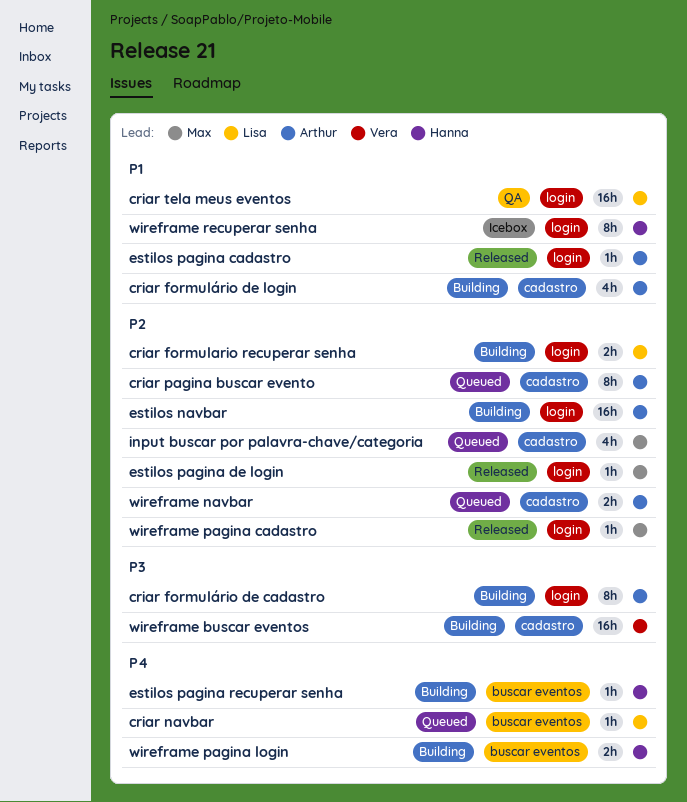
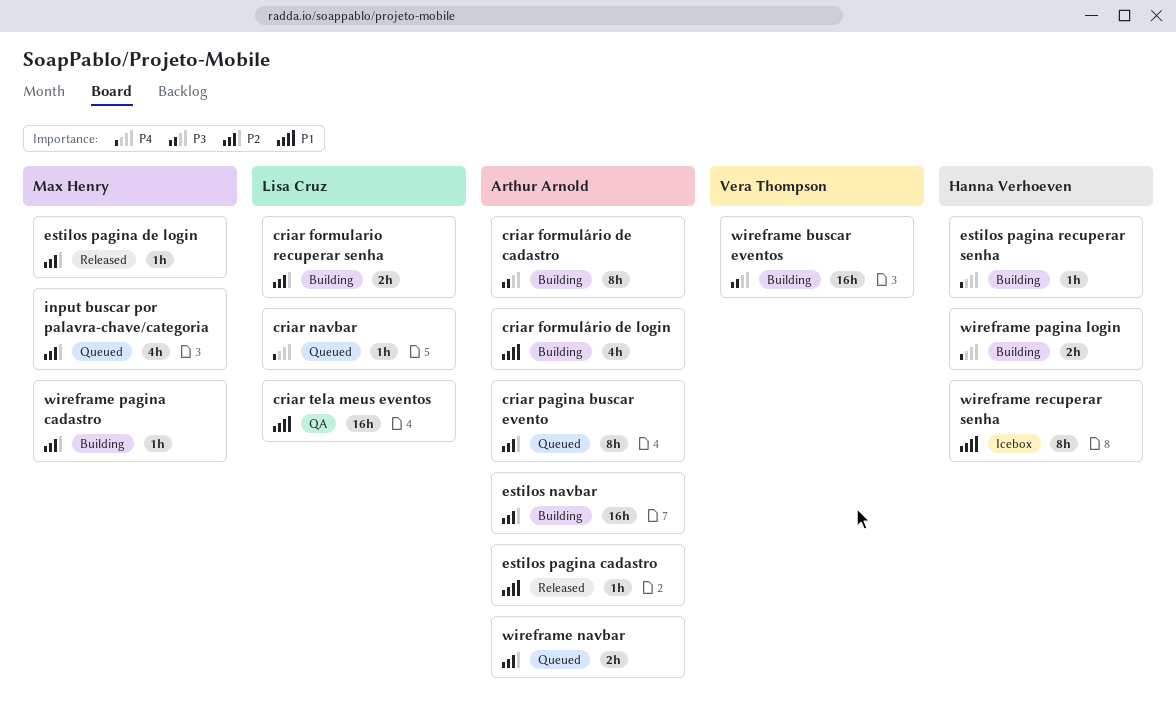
wireframe pagina cadastro, status: Released -> Building

